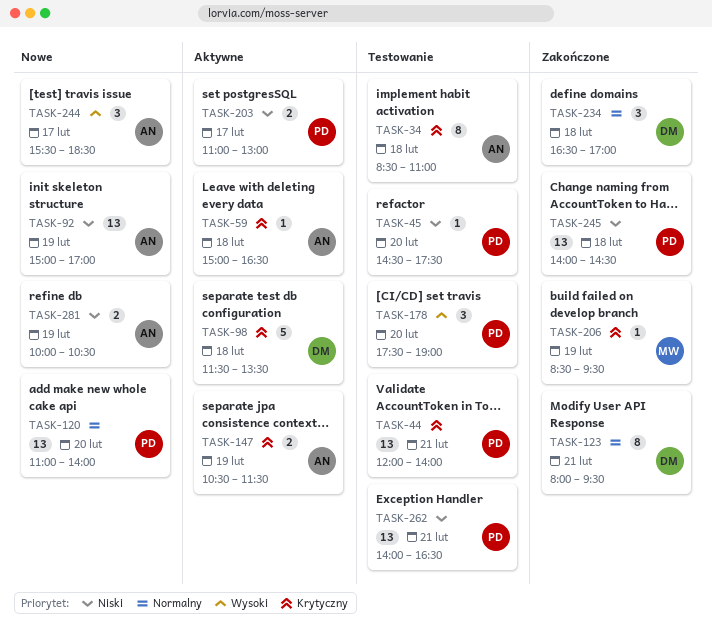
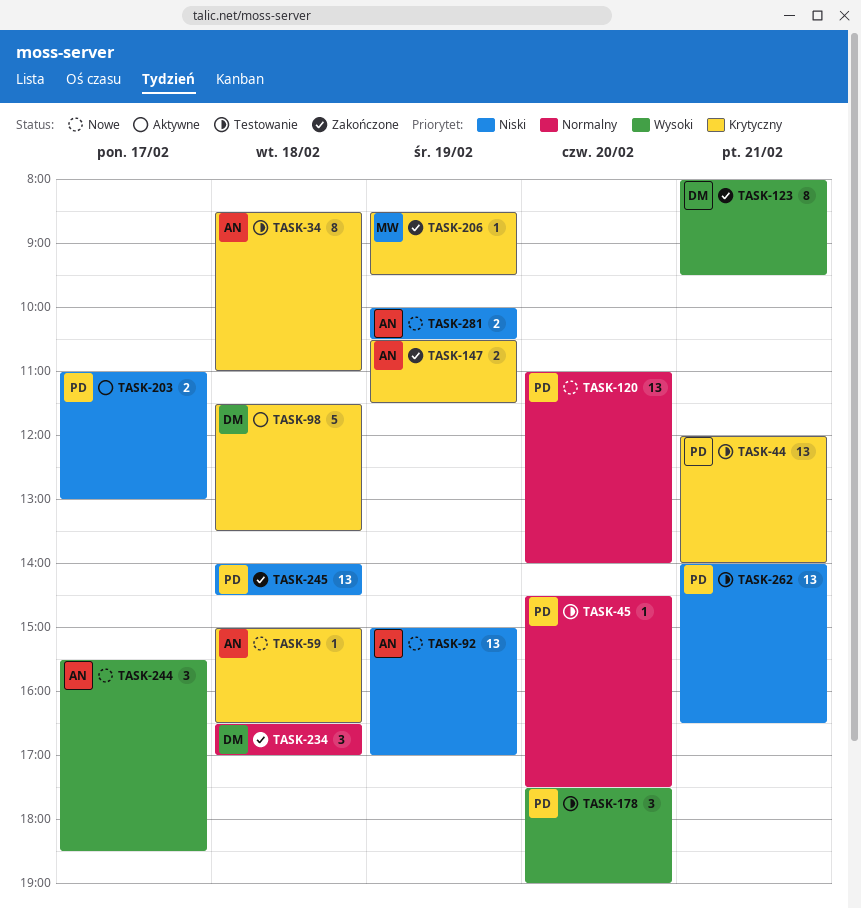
TASK-45, priority: Niski -> Normalny
TASK-59, status: Aktywne -> Nowe
TASK-123, priority: Normalny -> Wysoki
TASK-147, status: Aktywne -> Zakończone

